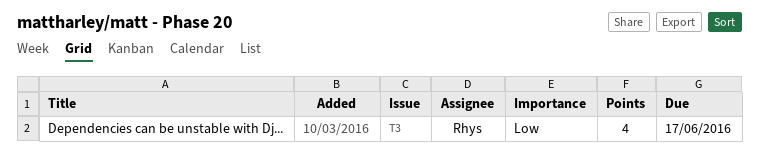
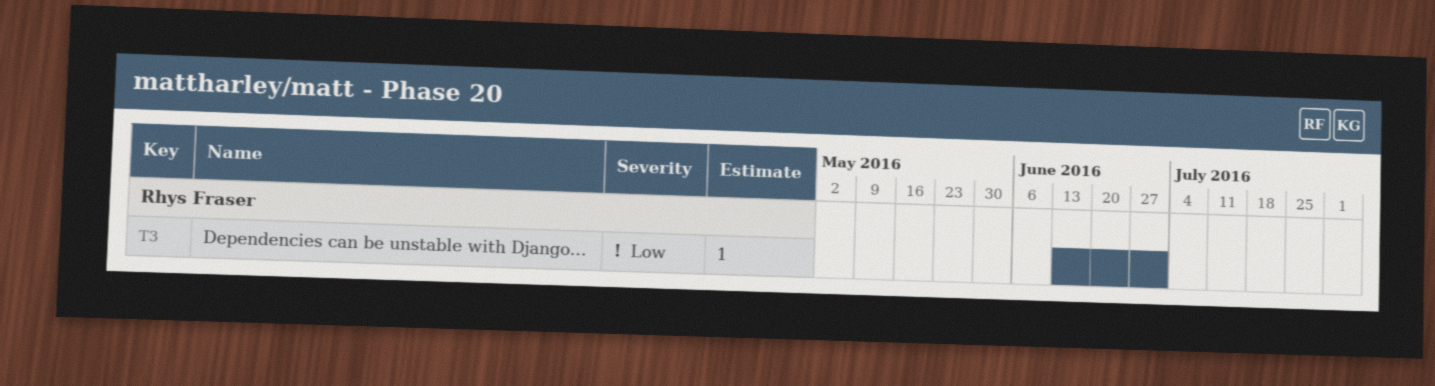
T3, estimate: 4 -> 1
T3, due: Jun 17 -> Jul 1

